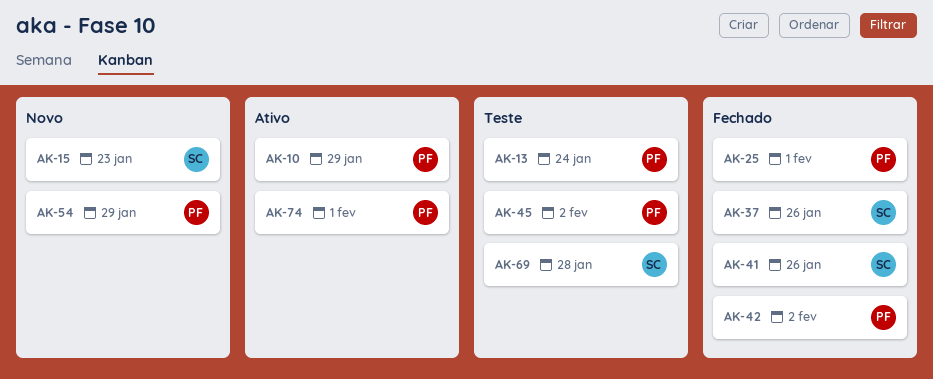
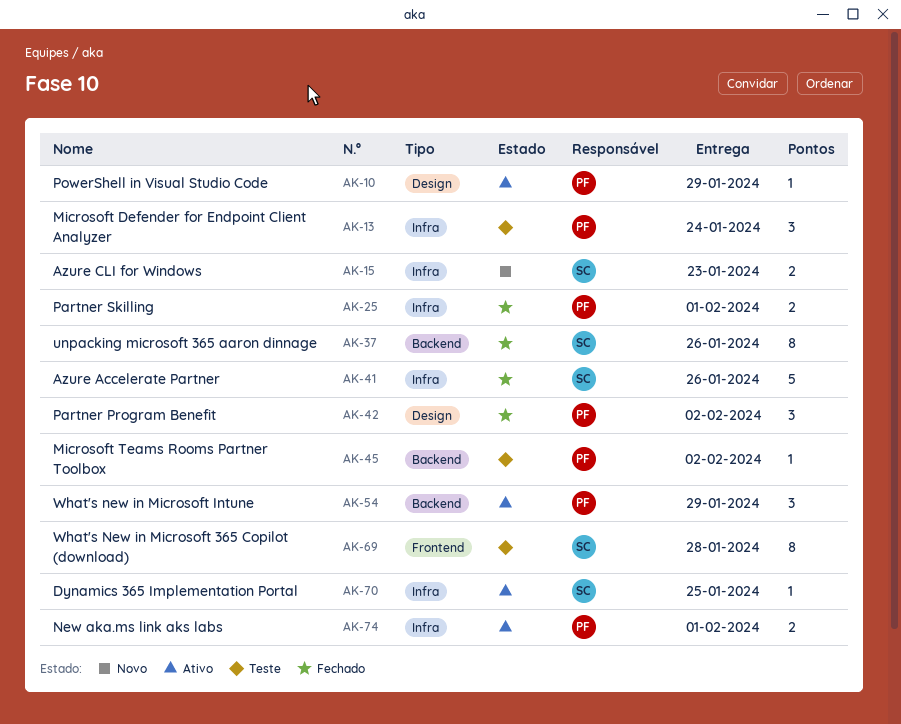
AK-54, status: Novo -> Ativo
AK-70: none -> present

